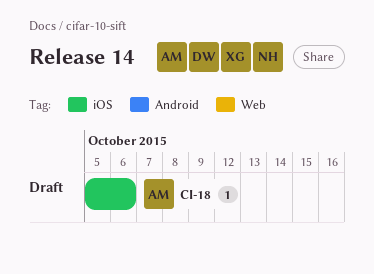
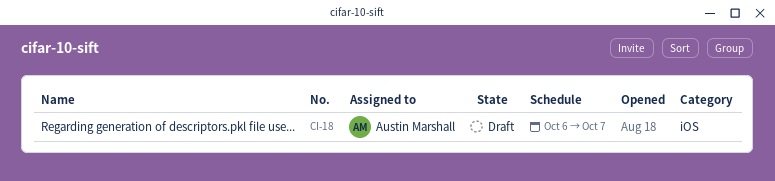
CI-18, start: Oct 5 -> Oct 6
CI-18, due: Oct 6 -> Oct 7

